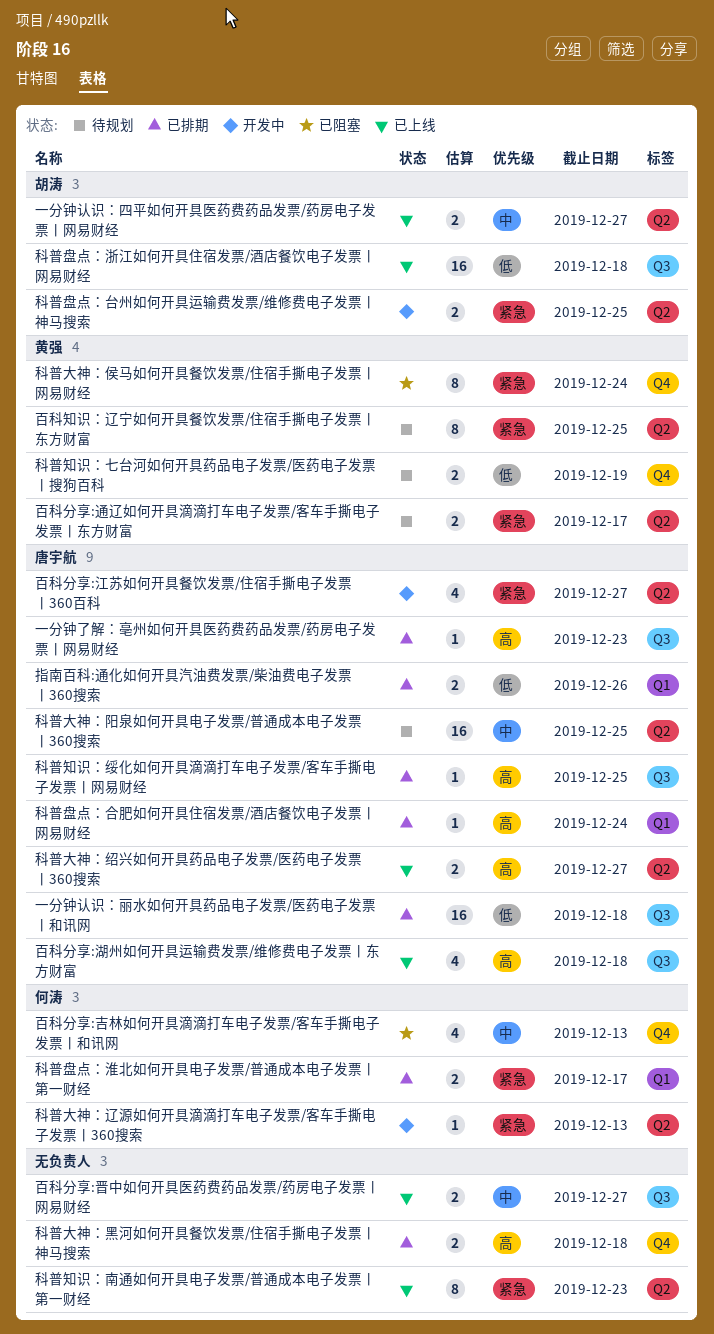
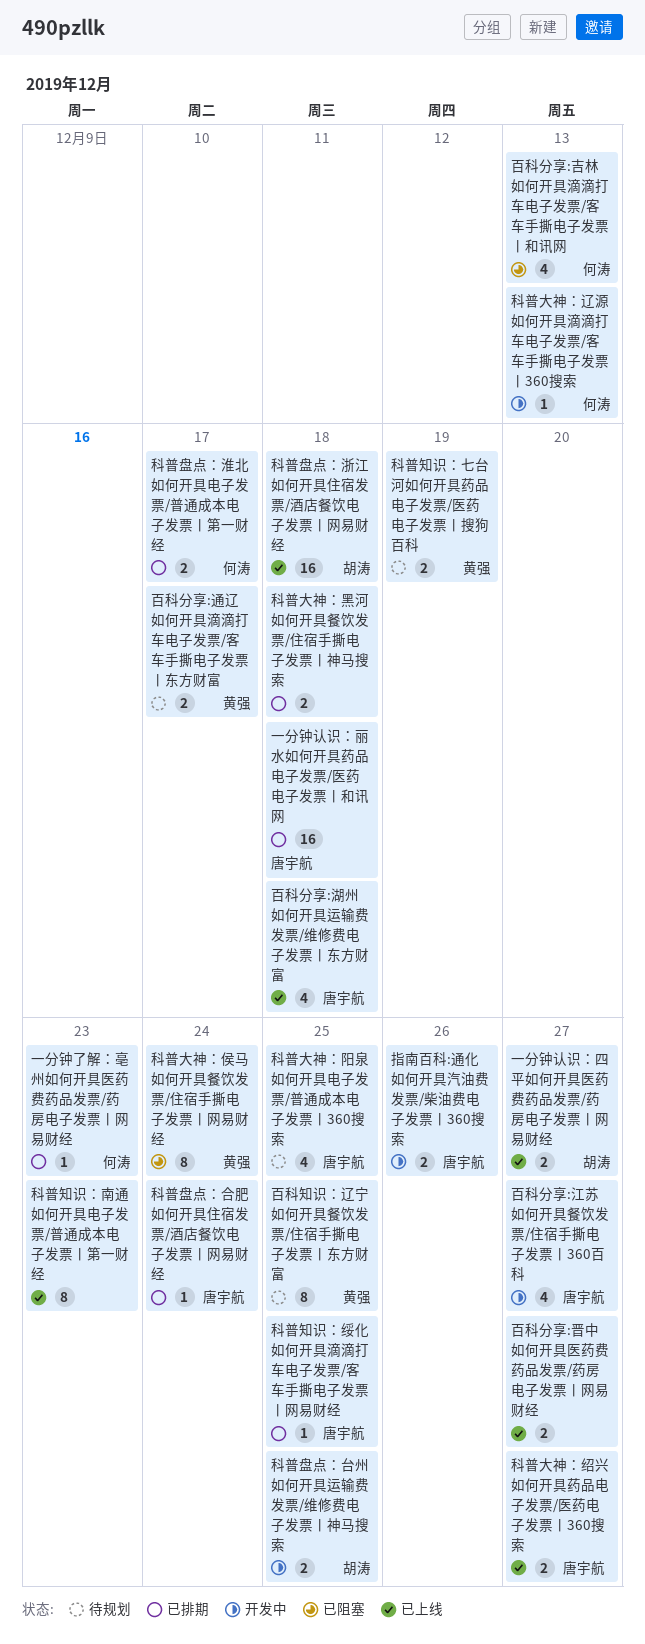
一分钟了解：亳州如何开具医药费药品发票/药房电子发票丨网易财经, owner: 唐宇航 -> 何涛
指南百科:通化如何开具汽油费发票/柴油费电子发票丨360搜索, status: 已排期 -> 开发中
科普大神：阳泉如何开具电子发票/普通成本电子发票丨360搜索, estimate: 16 -> 4

